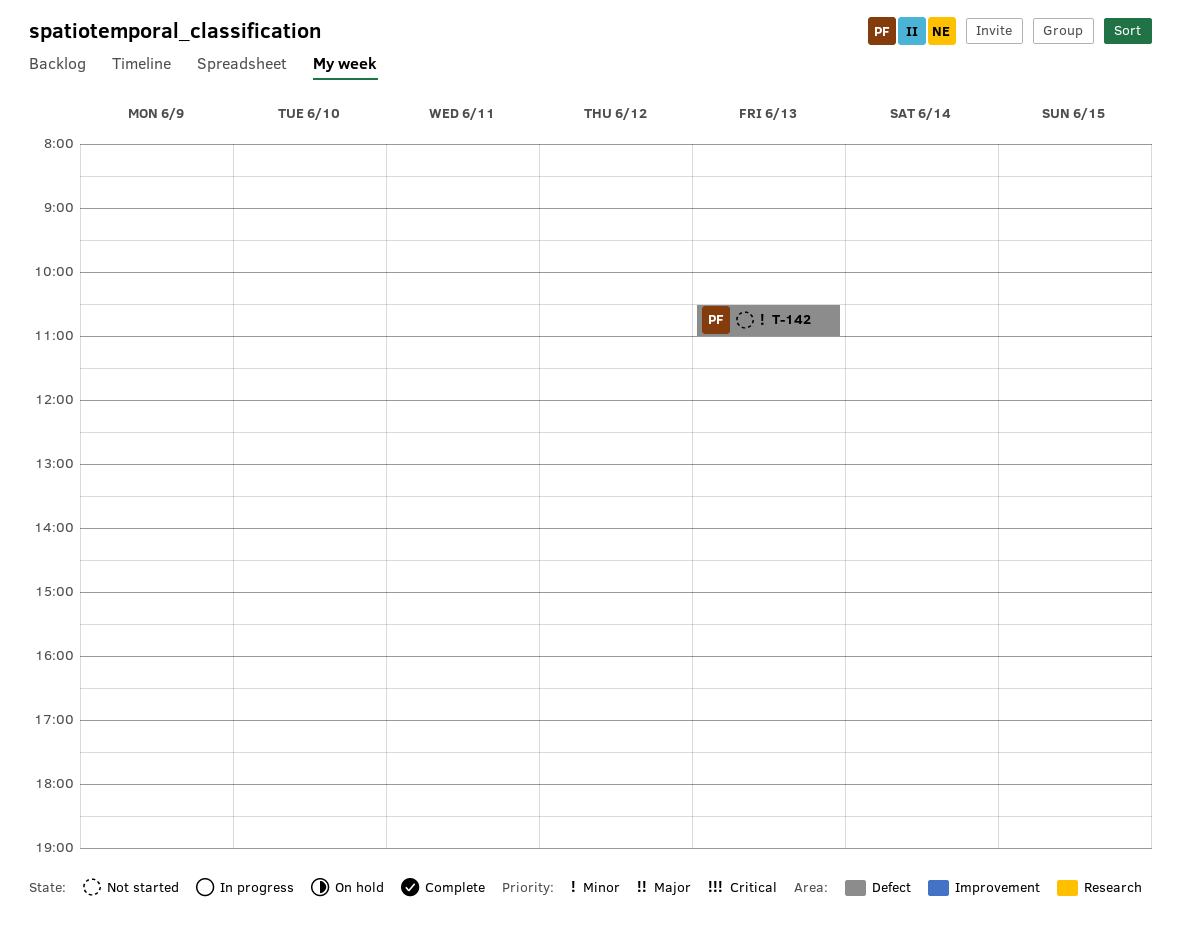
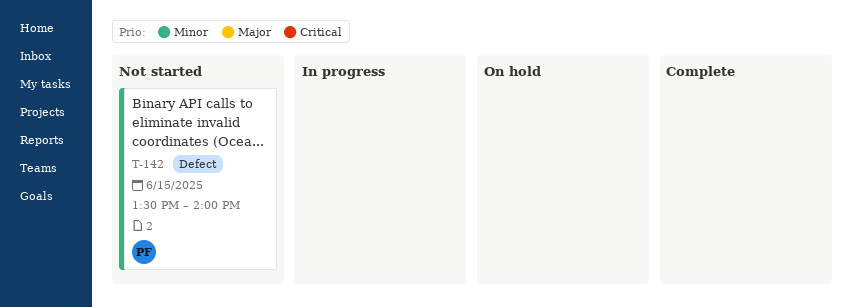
T-142, day: Jun 13 -> Jun 15
T-142, begins: 10:30 -> 13:30
T-142, ends: 11:00 -> 14:00

